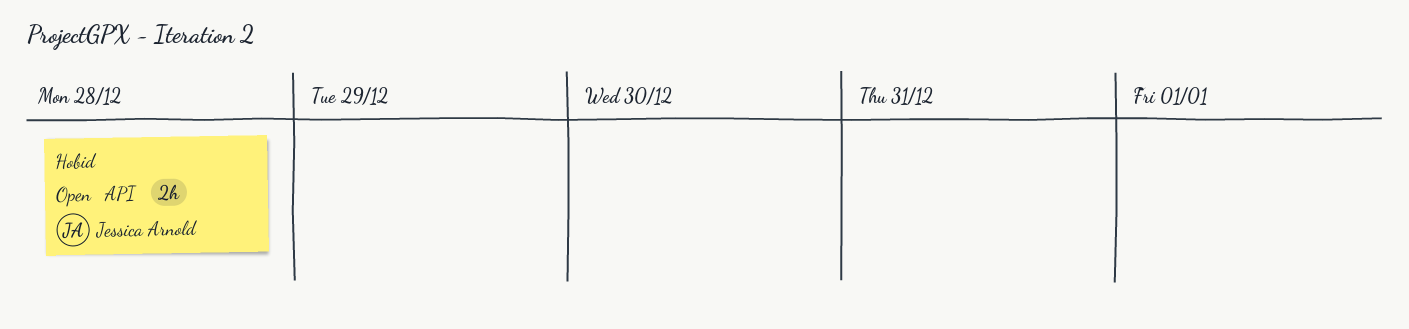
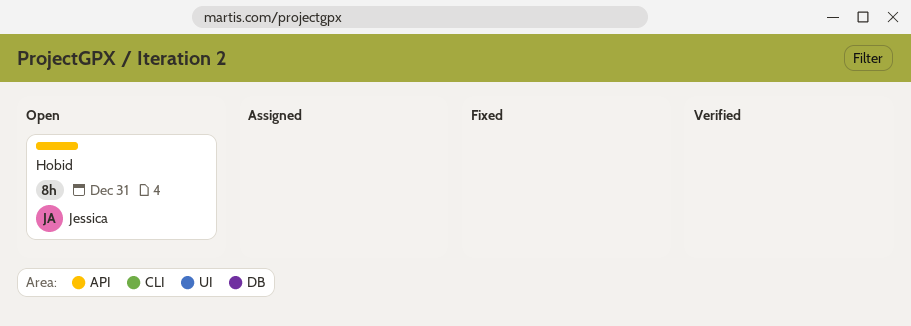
Hobid, estimate: 2h -> 8h
Hobid, due: Dec 28 -> Dec 31

